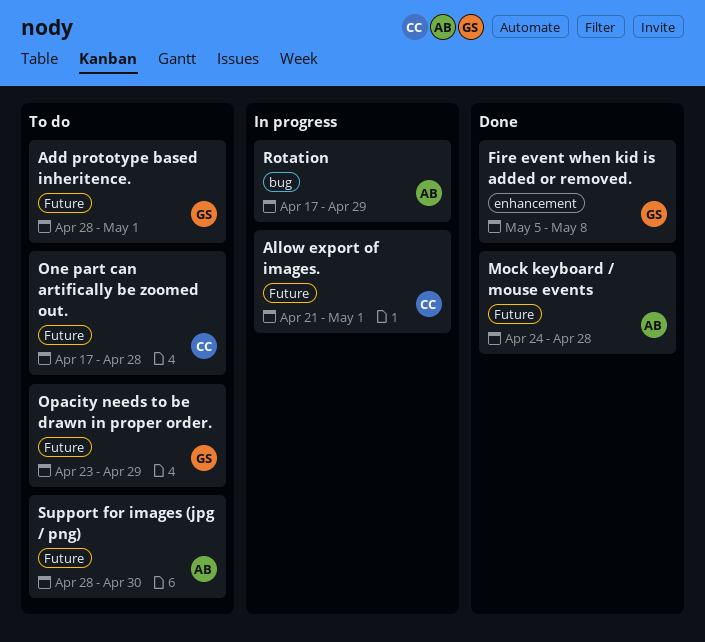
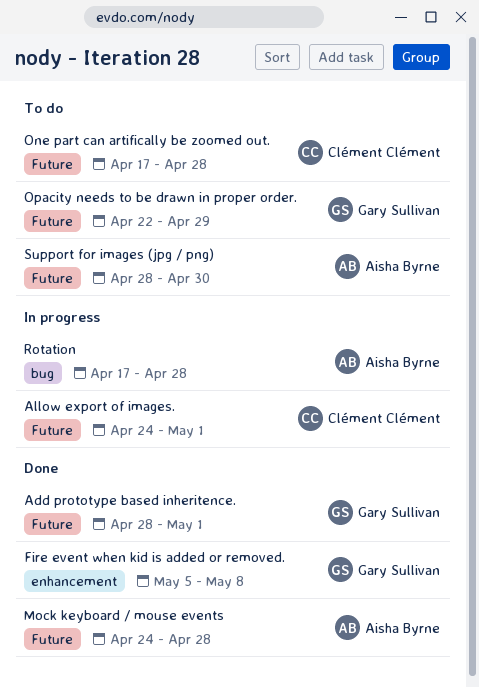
Add prototype based inheritence., status: To do -> Done
Allow export of images., start: Apr 21 -> Apr 24
Opacity needs to be drawn in proper order., start: Apr 23 -> Apr 22
Rotation, due: Apr 29 -> Apr 28

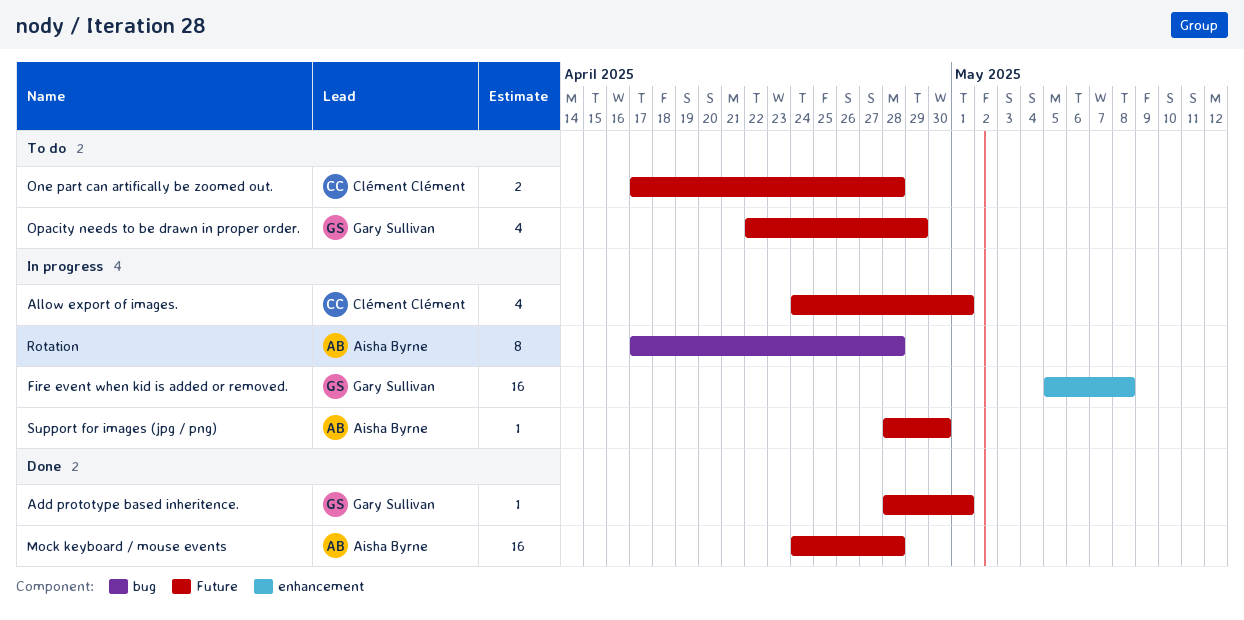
Fire event when kid is added or removed., status: Done -> In progress
Support for images (jpg / png), status: To do -> In progress

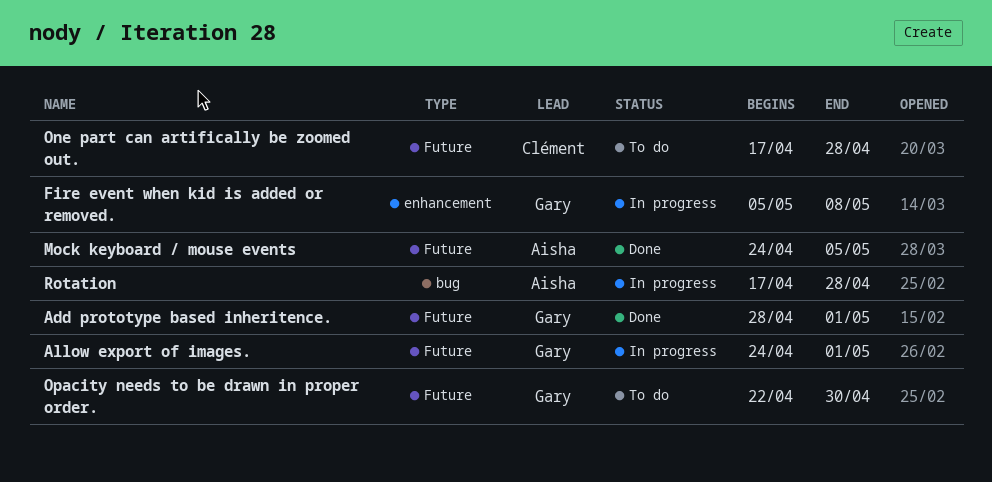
Allow export of images., owner: Clément Clément -> Gary Sullivan
Mock keyboard / mouse events, due: Apr 28 -> May 5
Opacity needs to be drawn in proper order., due: Apr 29 -> Apr 30
Support for images (jpg / png): present -> none

